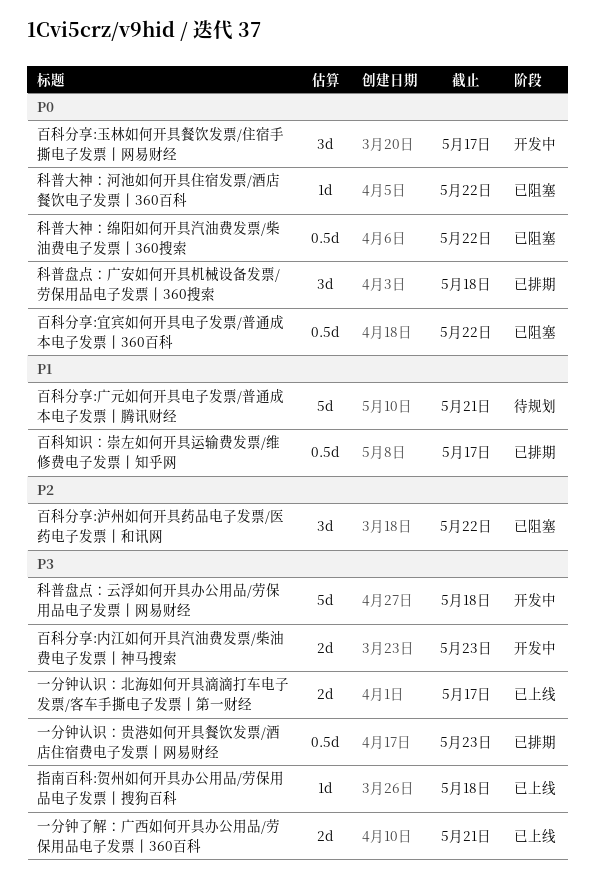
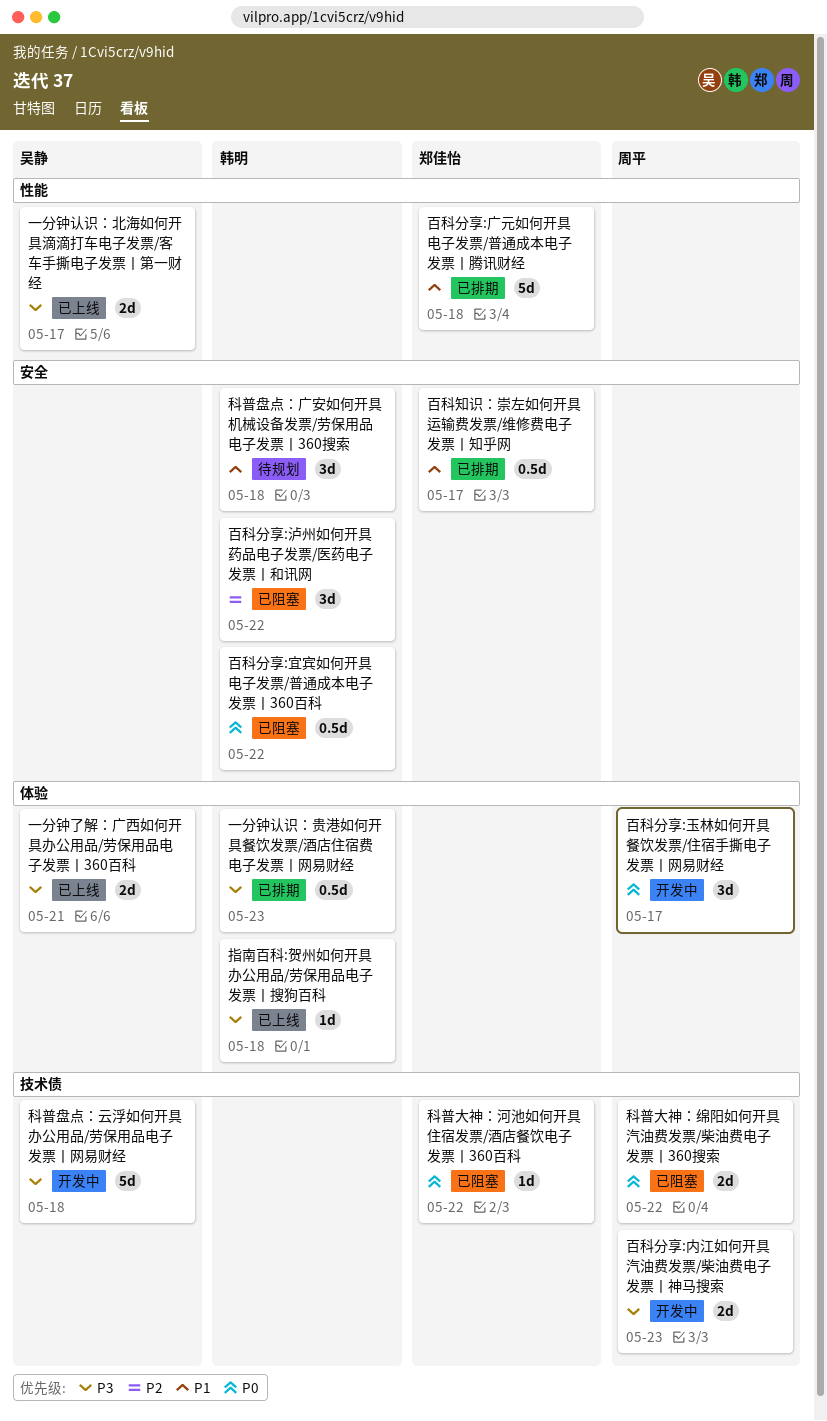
百科分享:广元如何开具电子发票/普通成本电子发票丨腾讯财经, status: 待规划 -> 已排期
百科分享:广元如何开具电子发票/普通成本电子发票丨腾讯财经, due: May 21 -> May 18
科普大神：绵阳如何开具汽油费发票/柴油费电子发票丨360搜索, estimate: 0.5d -> 2d
科普盘点：广安如何开具机械设备发票/劳保用品电子发票丨360搜索, status: 已排期 -> 待规划
科普盘点：广安如何开具机械设备发票/劳保用品电子发票丨360搜索, priority: P0 -> P1

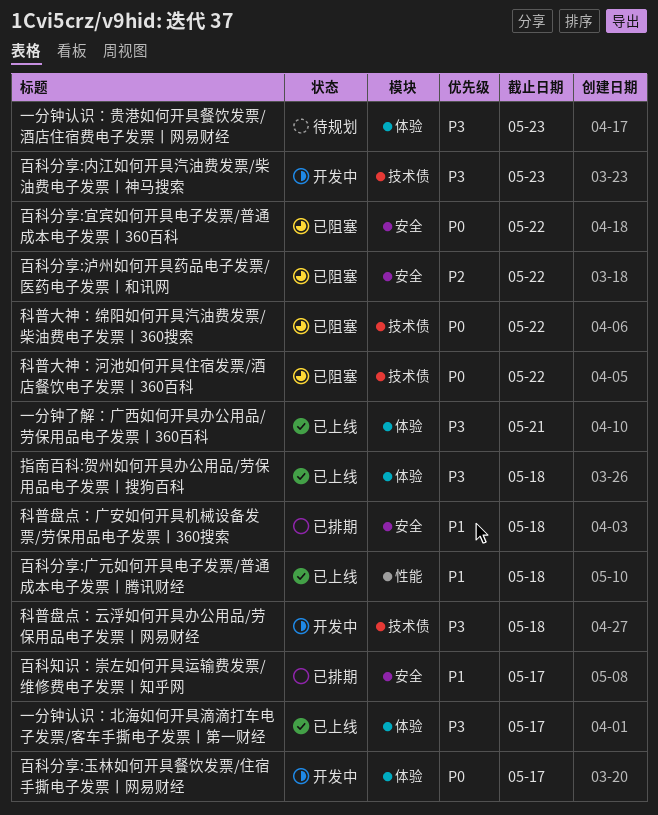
一分钟认识：北海如何开具滴滴打车电子发票/客车手撕电子发票丨第一财经, label: 性能 -> 体验
一分钟认识：贵港如何开具餐饮发票/酒店住宿费电子发票丨网易财经, status: 已排期 -> 待规划
百科分享:广元如何开具电子发票/普通成本电子发票丨腾讯财经, status: 已排期 -> 已上线
科普盘点：广安如何开具机械设备发票/劳保用品电子发票丨360搜索, status: 待规划 -> 已排期

